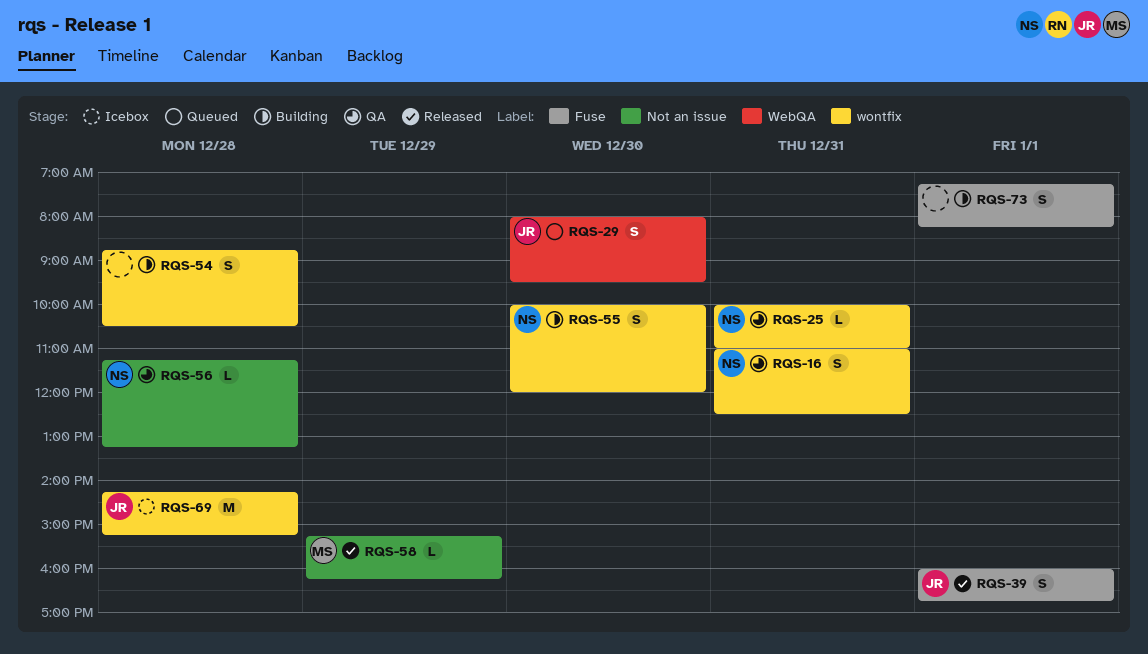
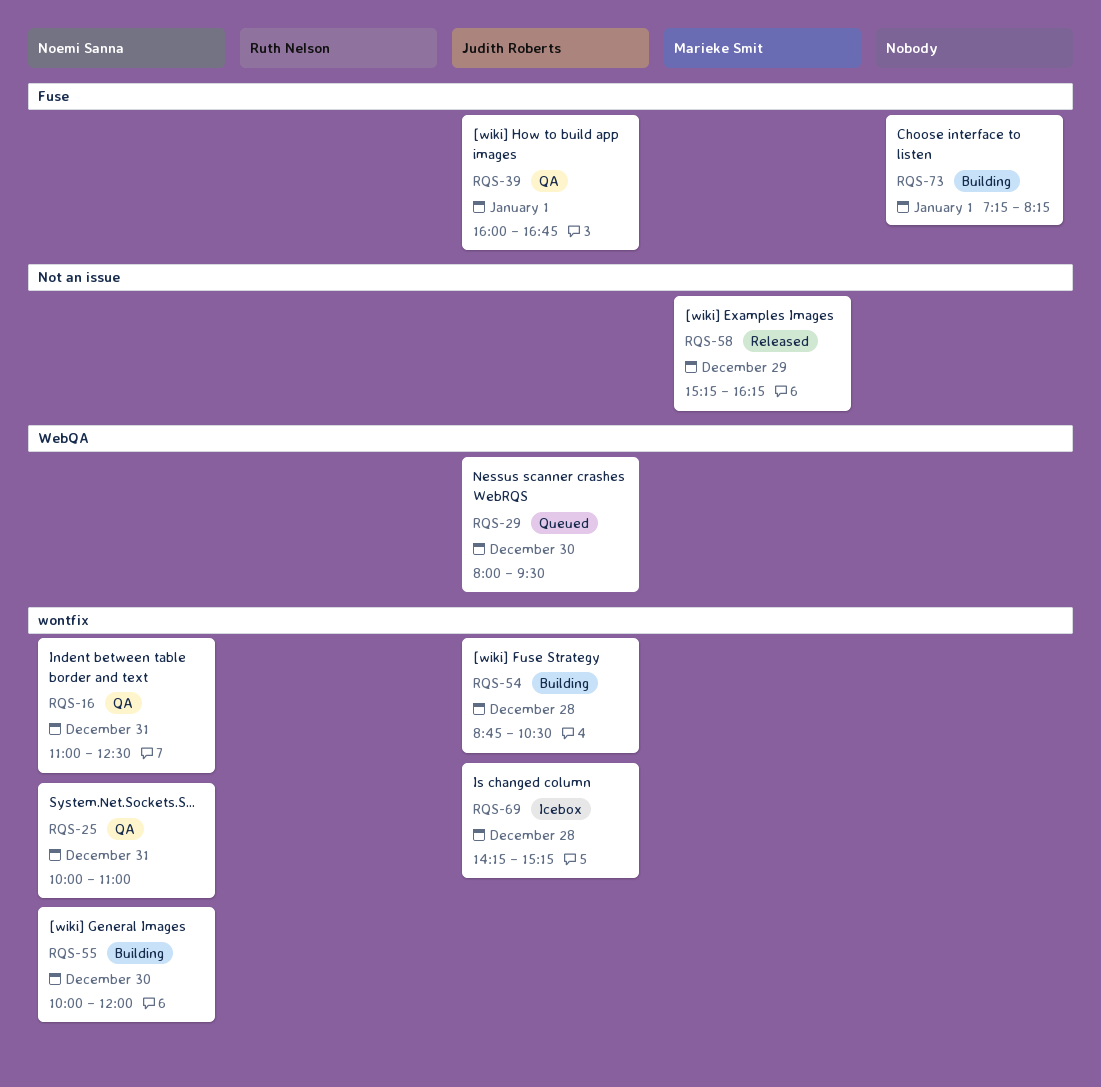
RQS-39, status: Released -> QA
RQS-54, owner: none -> Judith Roberts
RQS-56: present -> none

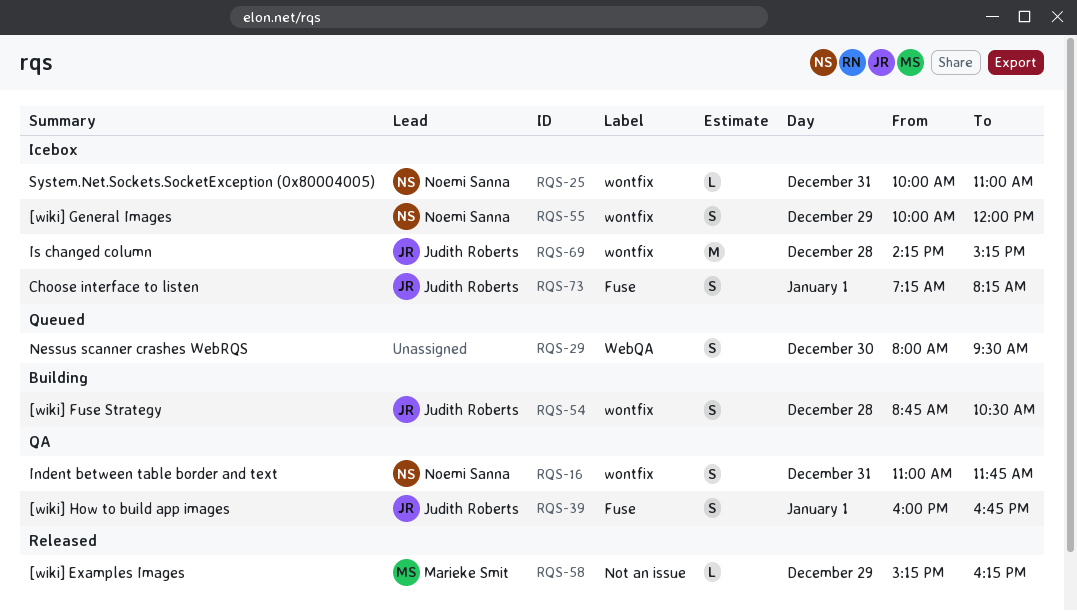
RQS-16, ends: 12:30 -> 11:45
RQS-25, status: QA -> Icebox
RQS-29, owner: Judith Roberts -> none
RQS-55, status: Building -> Icebox
RQS-55, day: Dec 30 -> Dec 29
RQS-73, status: Building -> Icebox
RQS-73, owner: none -> Judith Roberts

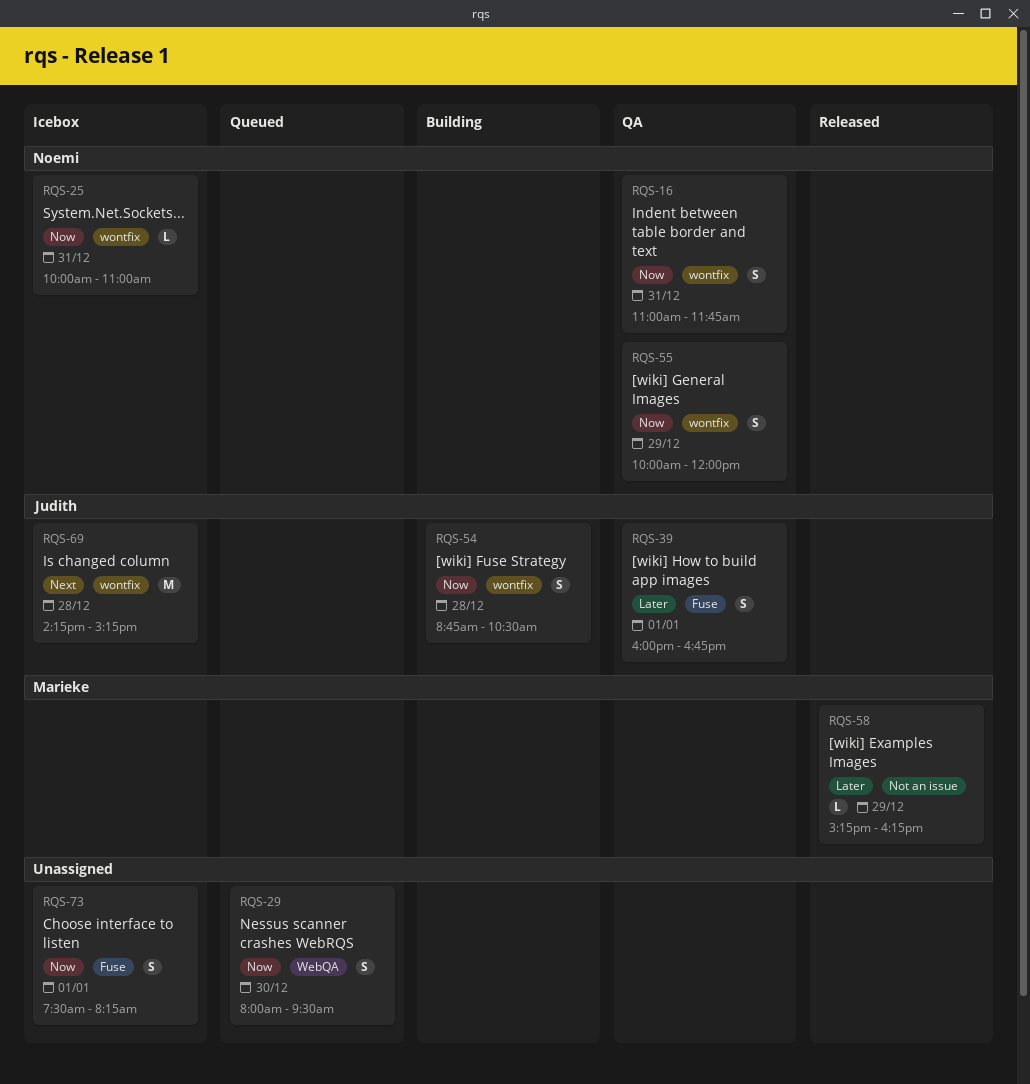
RQS-55, status: Icebox -> QA
RQS-73, owner: Judith Roberts -> none
RQS-73, begins: 07:15 -> 07:30

